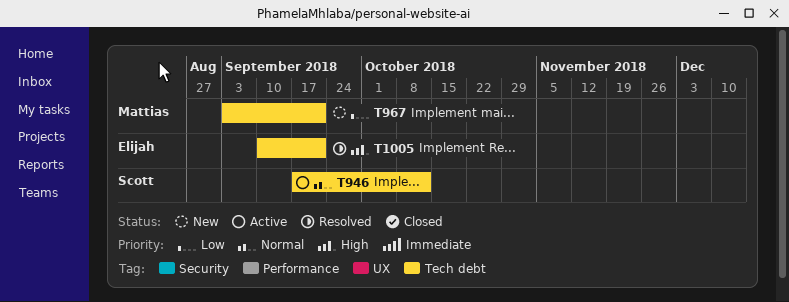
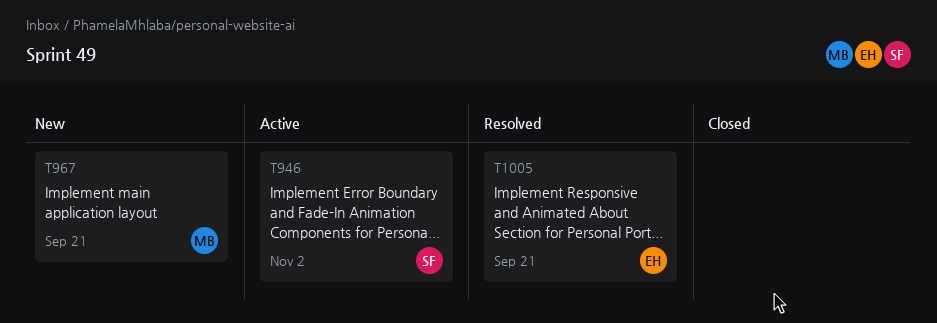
T946, due: Oct 12 -> Nov 2

